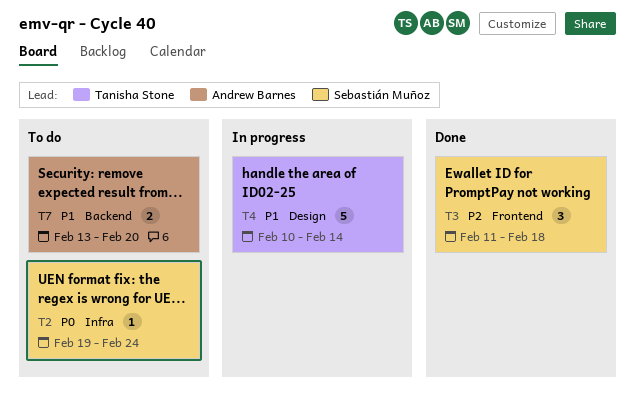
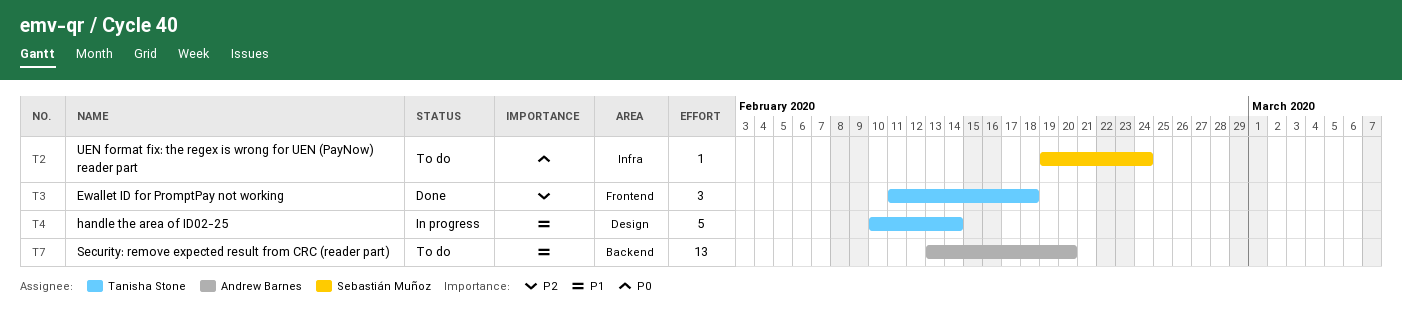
T3, owner: Sebastián Muñoz -> Tanisha Stone
T7, estimate: 2 -> 13

